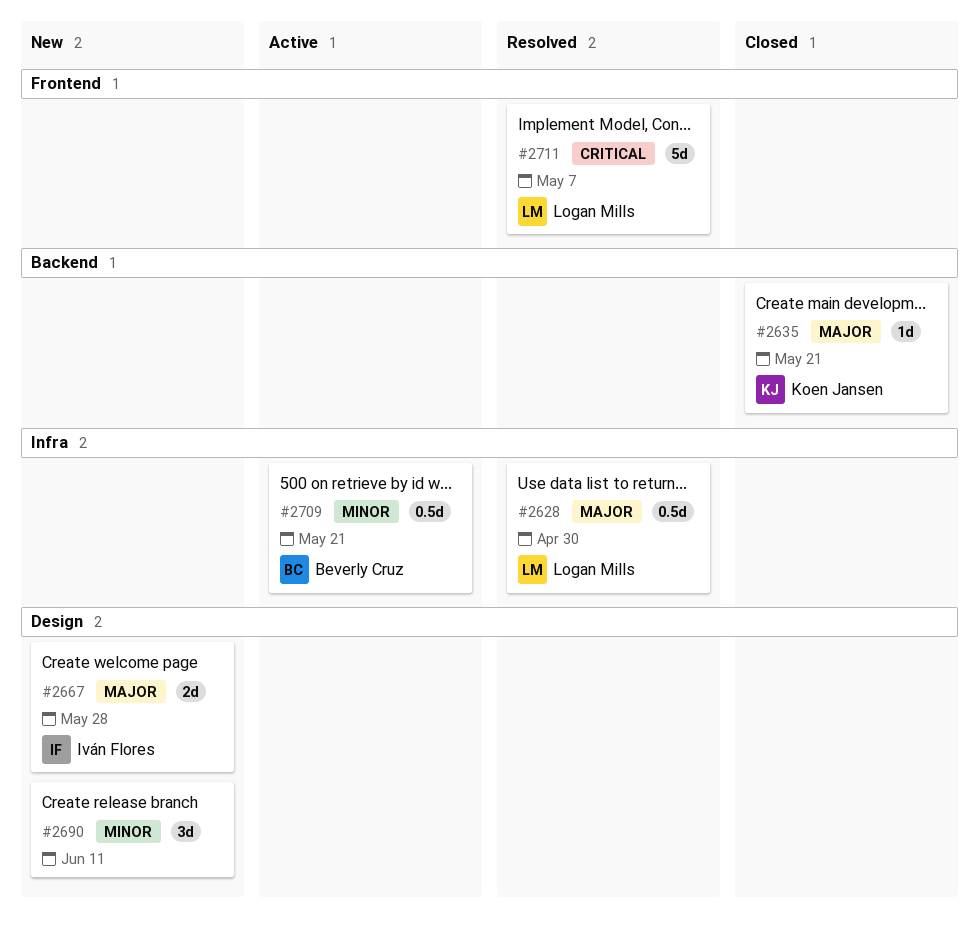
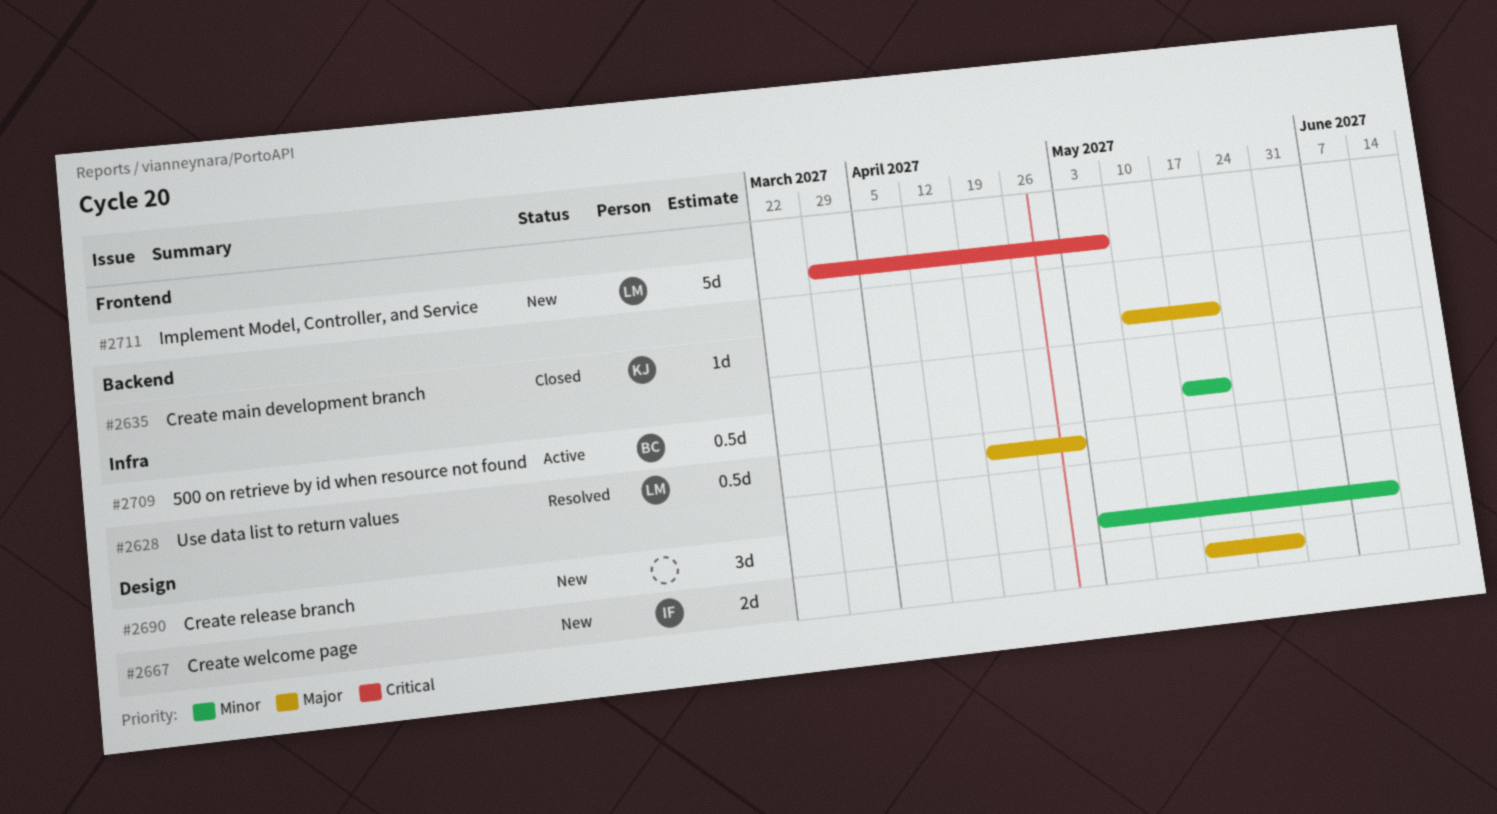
#2711, status: Resolved -> New

